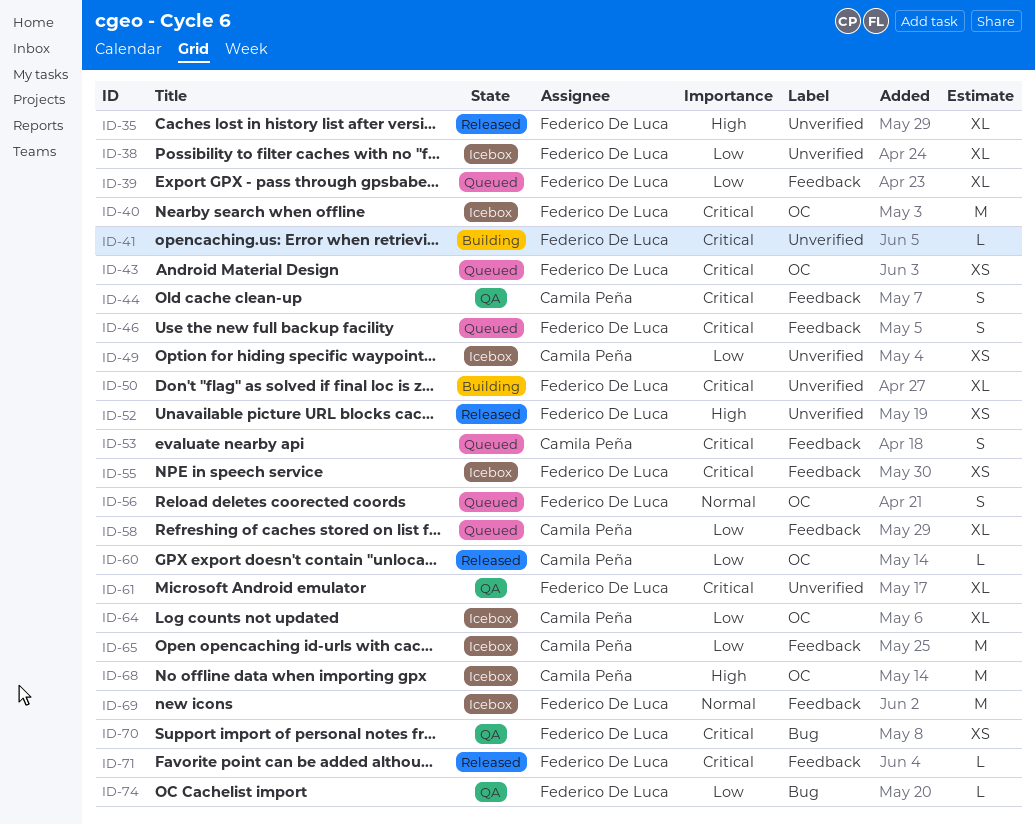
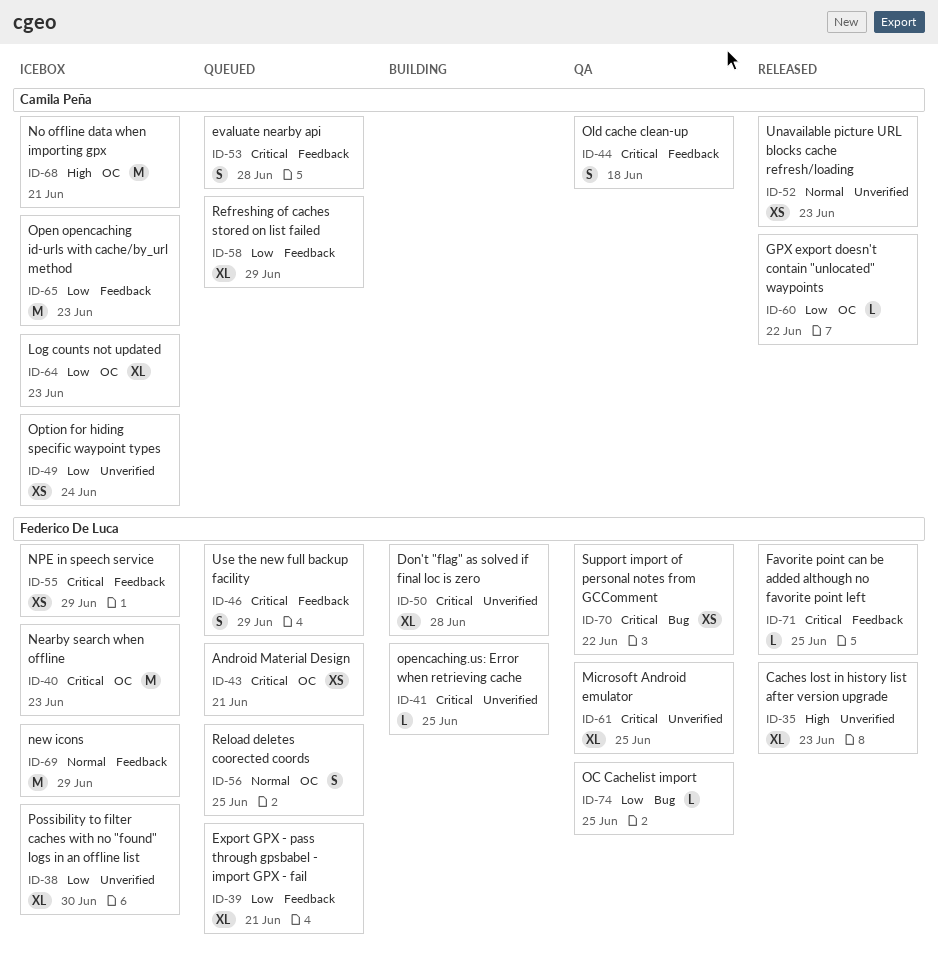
ID-52, owner: Federico De Luca -> Camila Peña
ID-52, priority: High -> Normal

